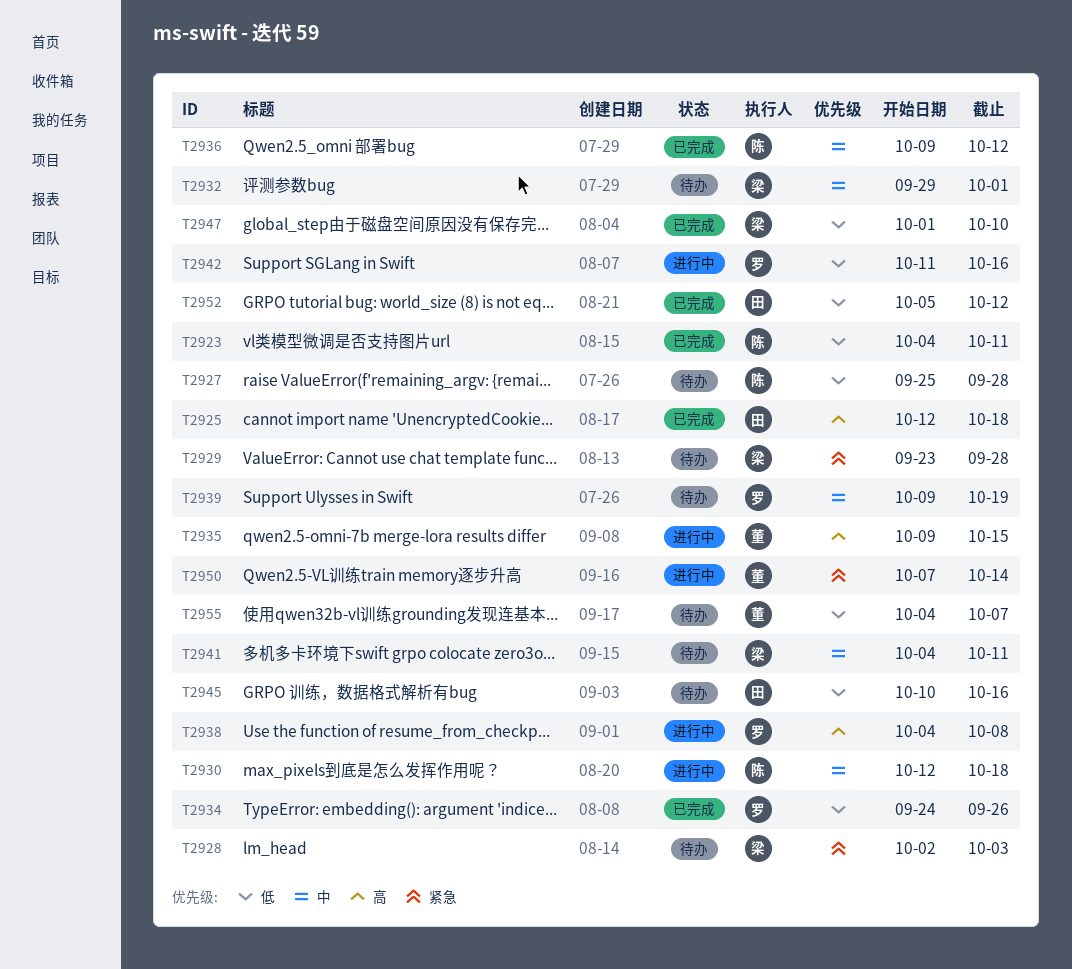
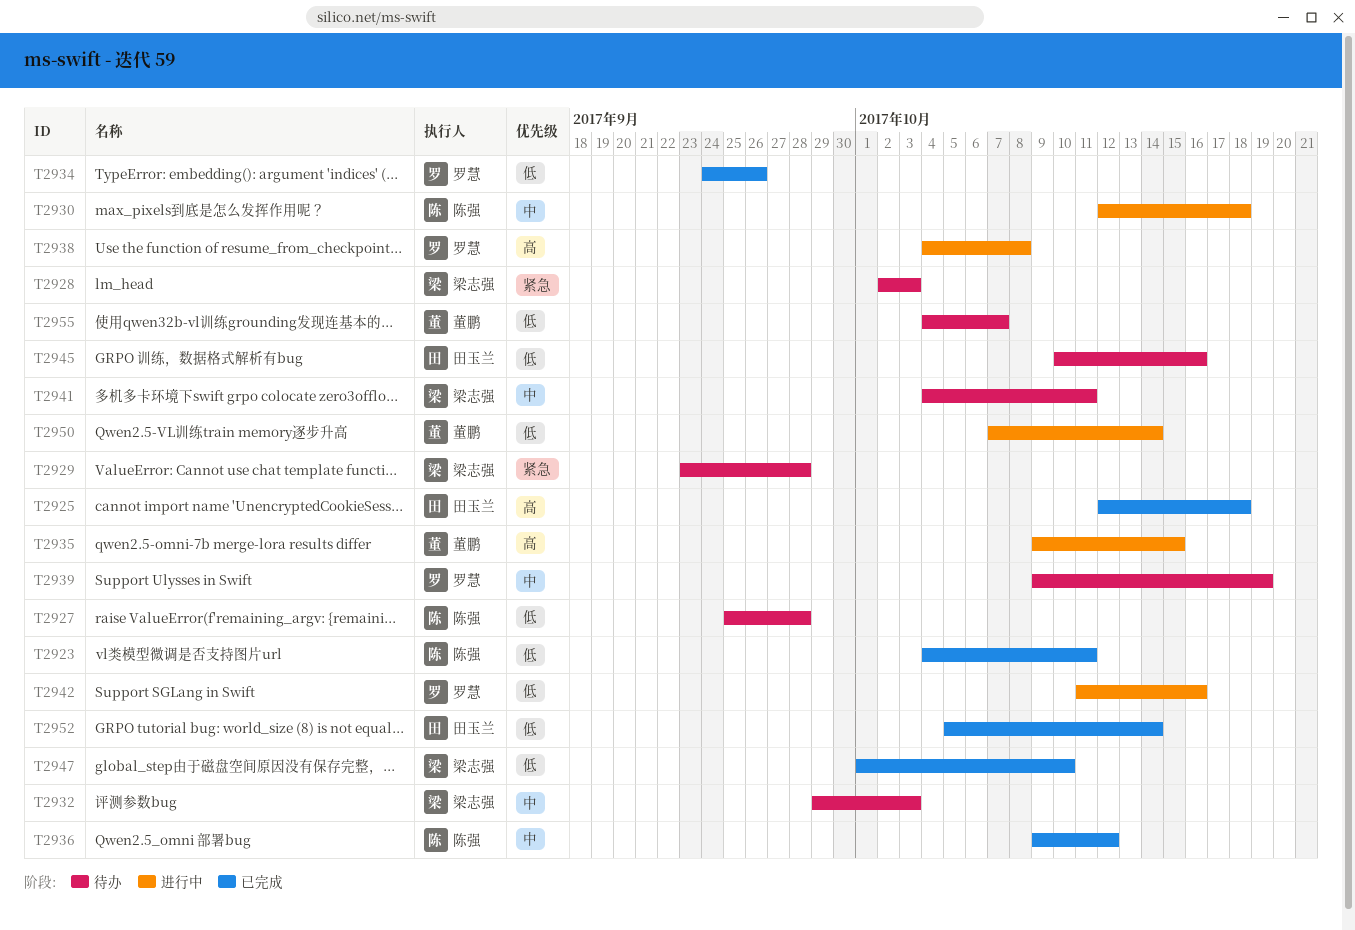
T2932, due: Oct 1 -> Oct 3
T2950, priority: 紧急 -> 低
T2952, due: Oct 12 -> Oct 14

